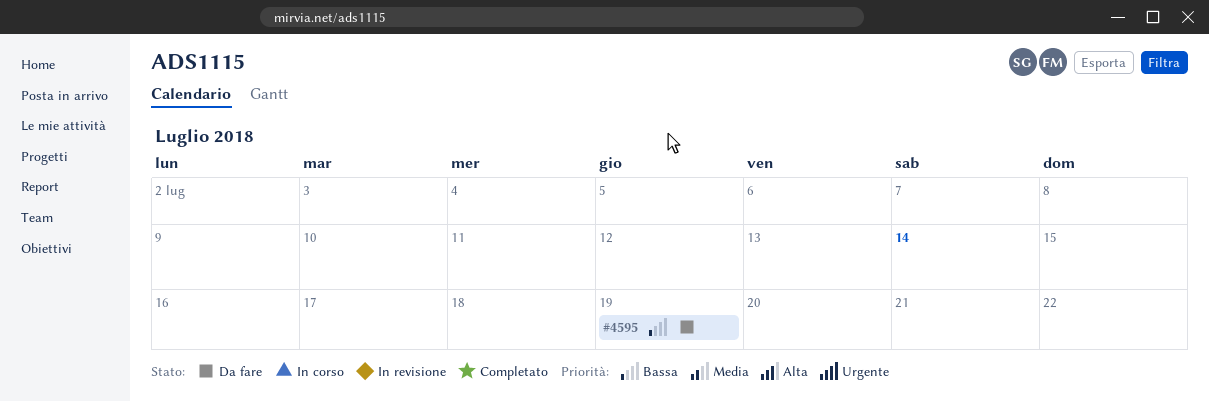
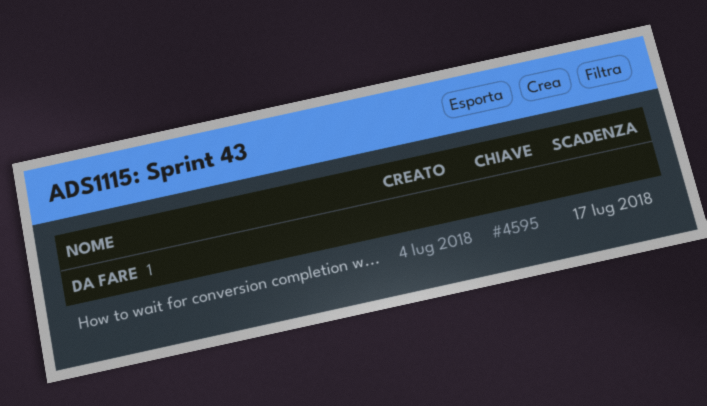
#4595, due: Jul 19 -> Jul 17

